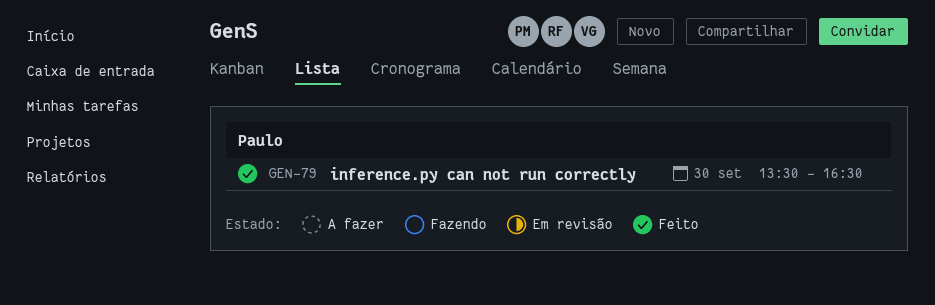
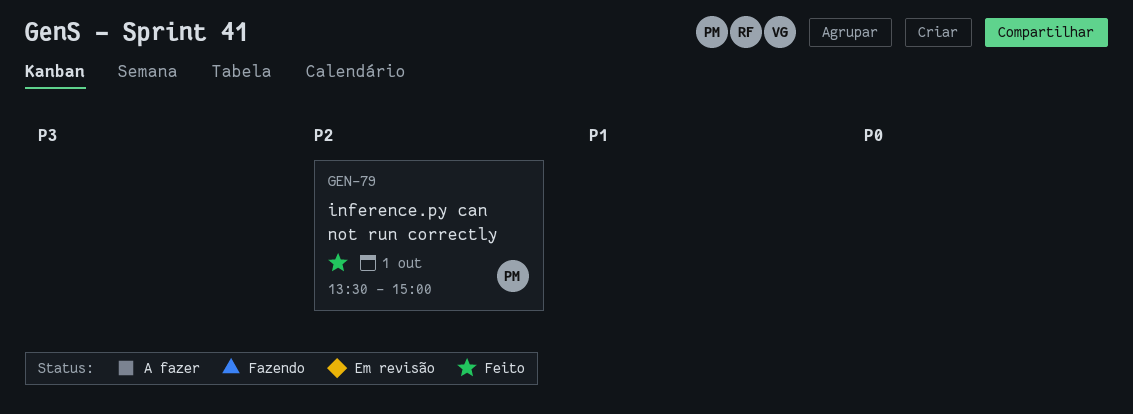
GEN-79, day: Sep 30 -> Oct 1
GEN-79, ends: 16:30 -> 15:00

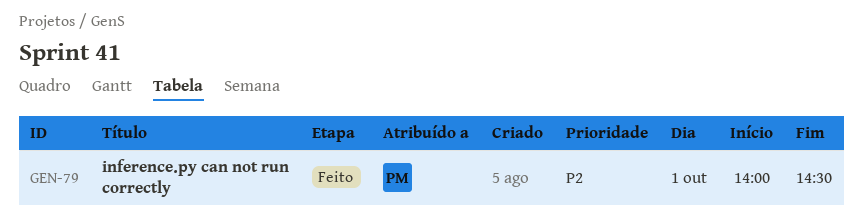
GEN-79, begins: 13:30 -> 14:00
GEN-79, ends: 15:00 -> 14:30

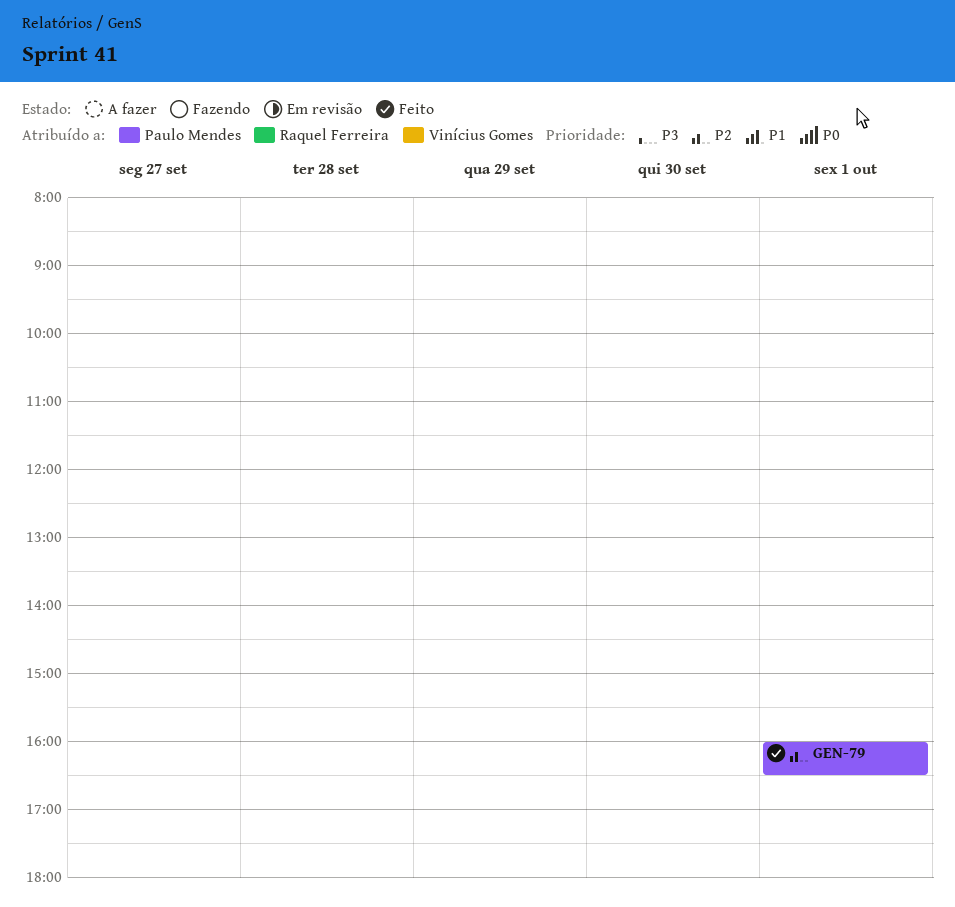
GEN-79, begins: 14:00 -> 16:00
GEN-79, ends: 14:30 -> 16:30

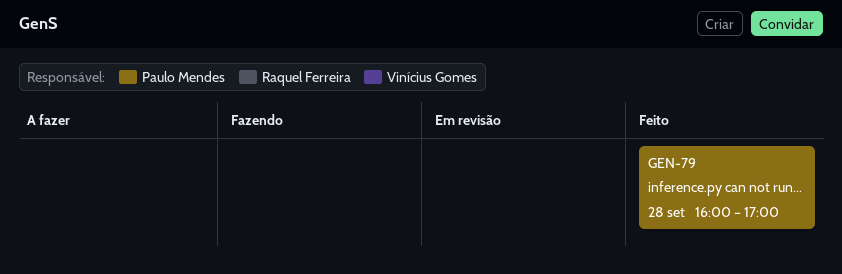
GEN-79, day: Oct 1 -> Sep 28
GEN-79, ends: 16:30 -> 17:00

